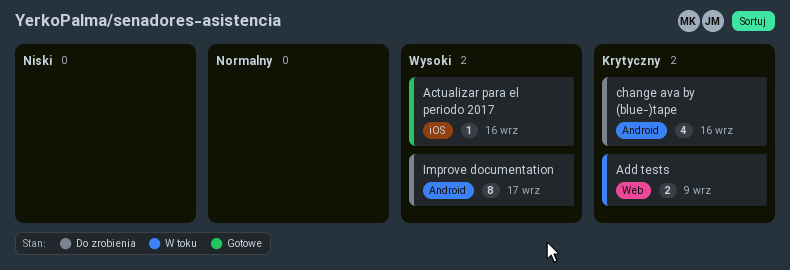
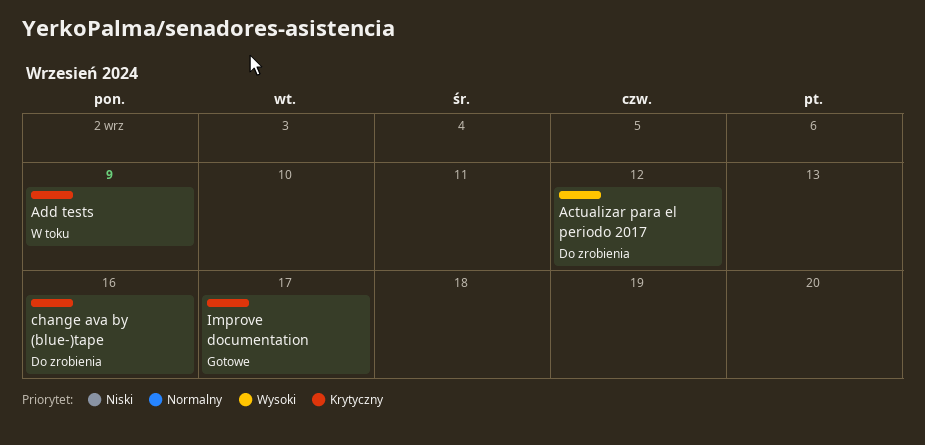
Actualizar para el periodo 2017, status: Gotowe -> Do zrobienia
Actualizar para el periodo 2017, due: Sep 16 -> Sep 12
Improve documentation, status: Do zrobienia -> Gotowe
Improve documentation, priority: Wysoki -> Krytyczny

